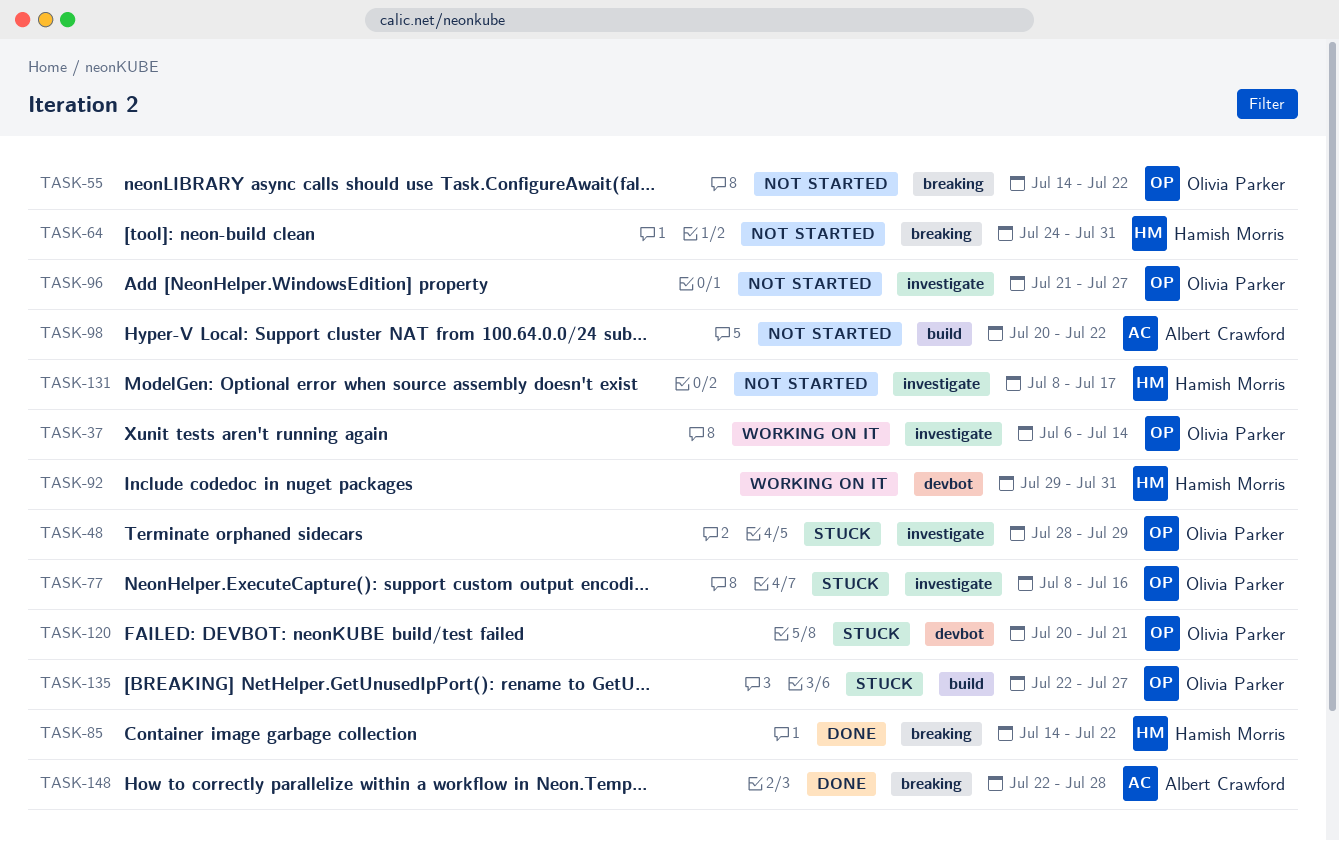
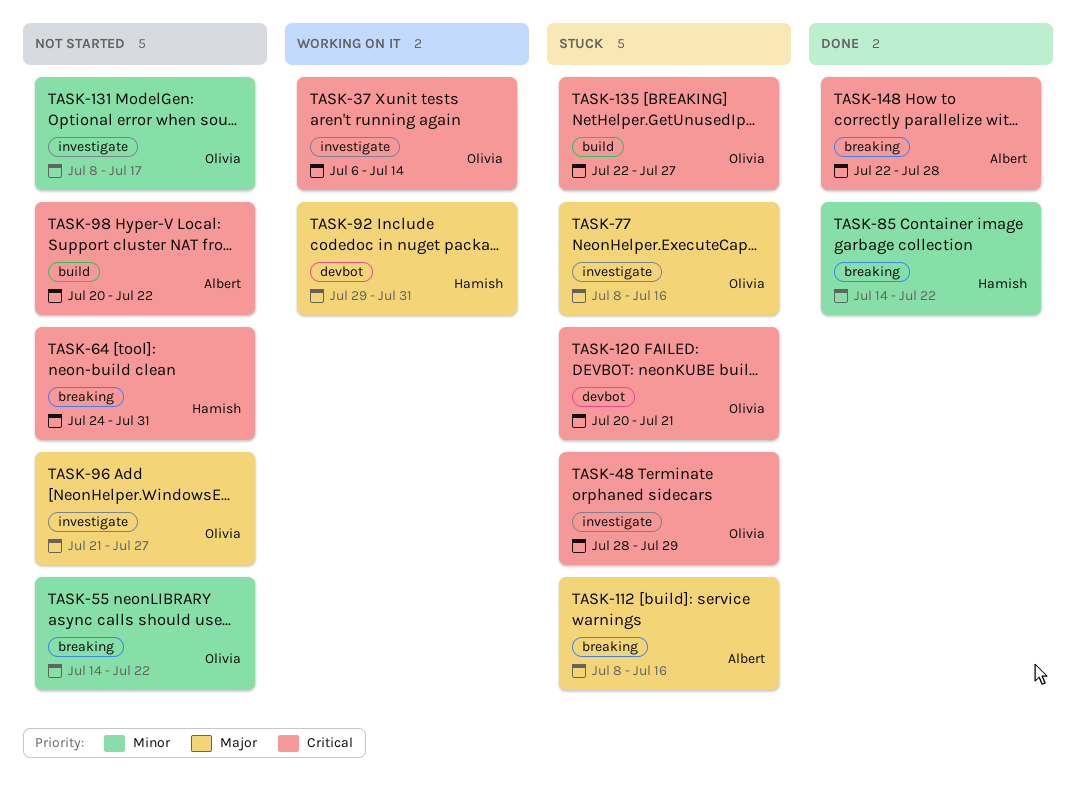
TASK-112: none -> present
TASK-131, owner: Hamish Morris -> Olivia Parker

